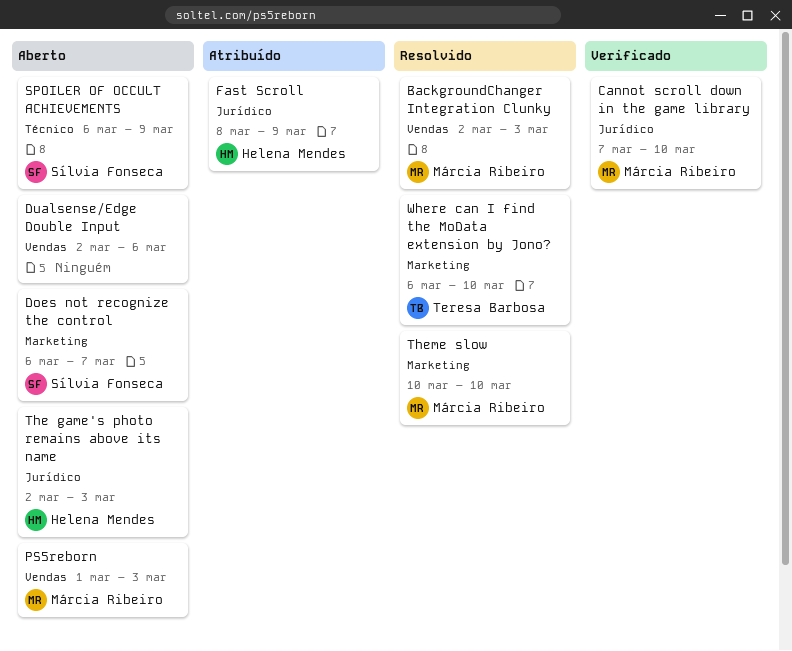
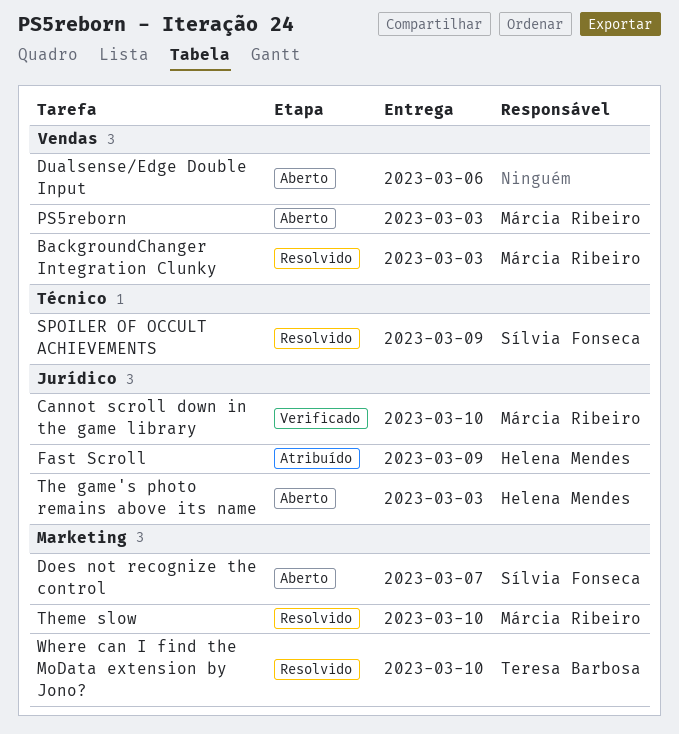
SPOILER OF OCCULT ACHIEVEMENTS, status: Aberto -> Resolvido

